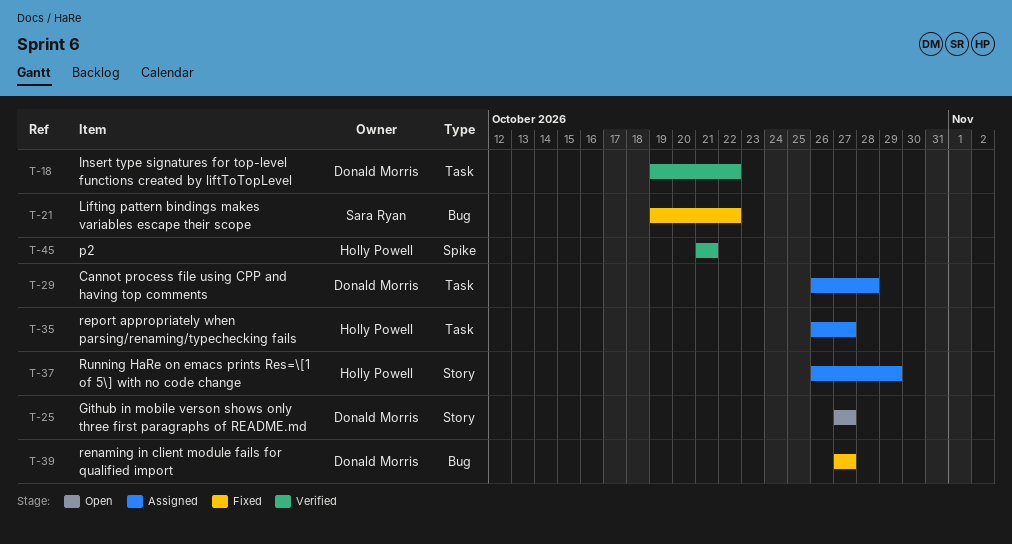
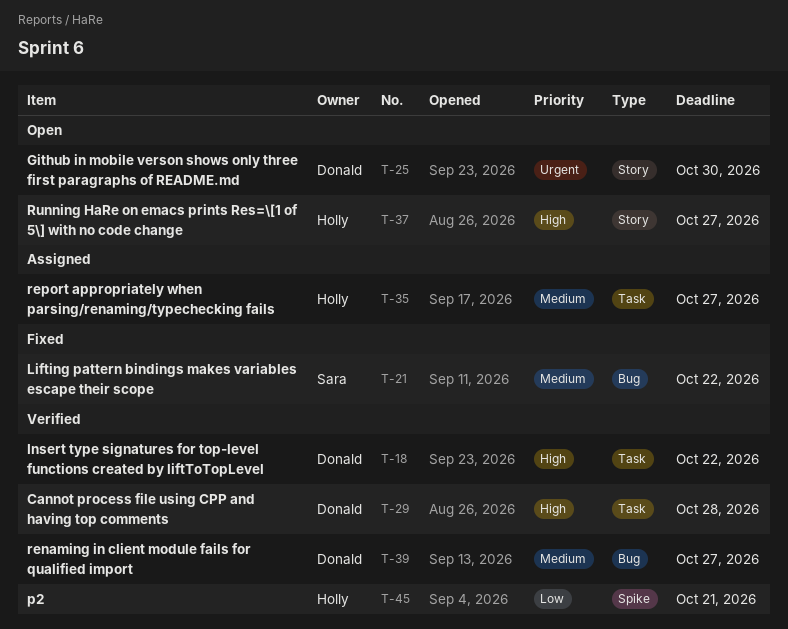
T-25, due: Oct 27 -> Oct 30
T-29, status: Assigned -> Verified
T-37, status: Assigned -> Open
T-37, due: Oct 29 -> Oct 27
T-39, status: Fixed -> Verified

